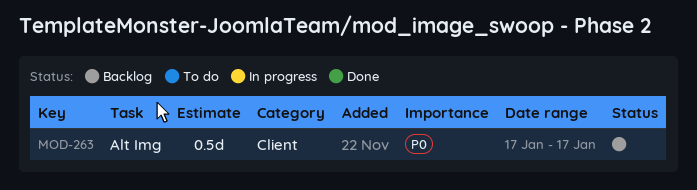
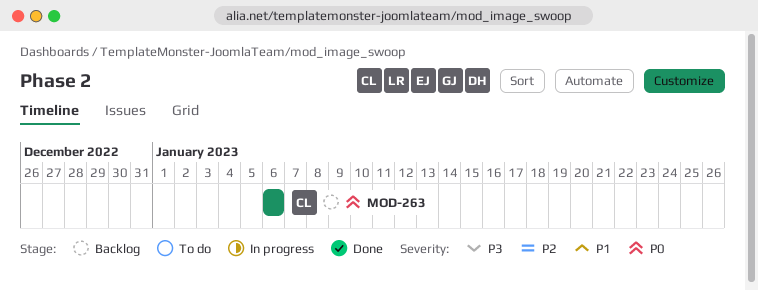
MOD-263, start: Jan 17 -> Jan 6
MOD-263, due: Jan 17 -> Jan 6

